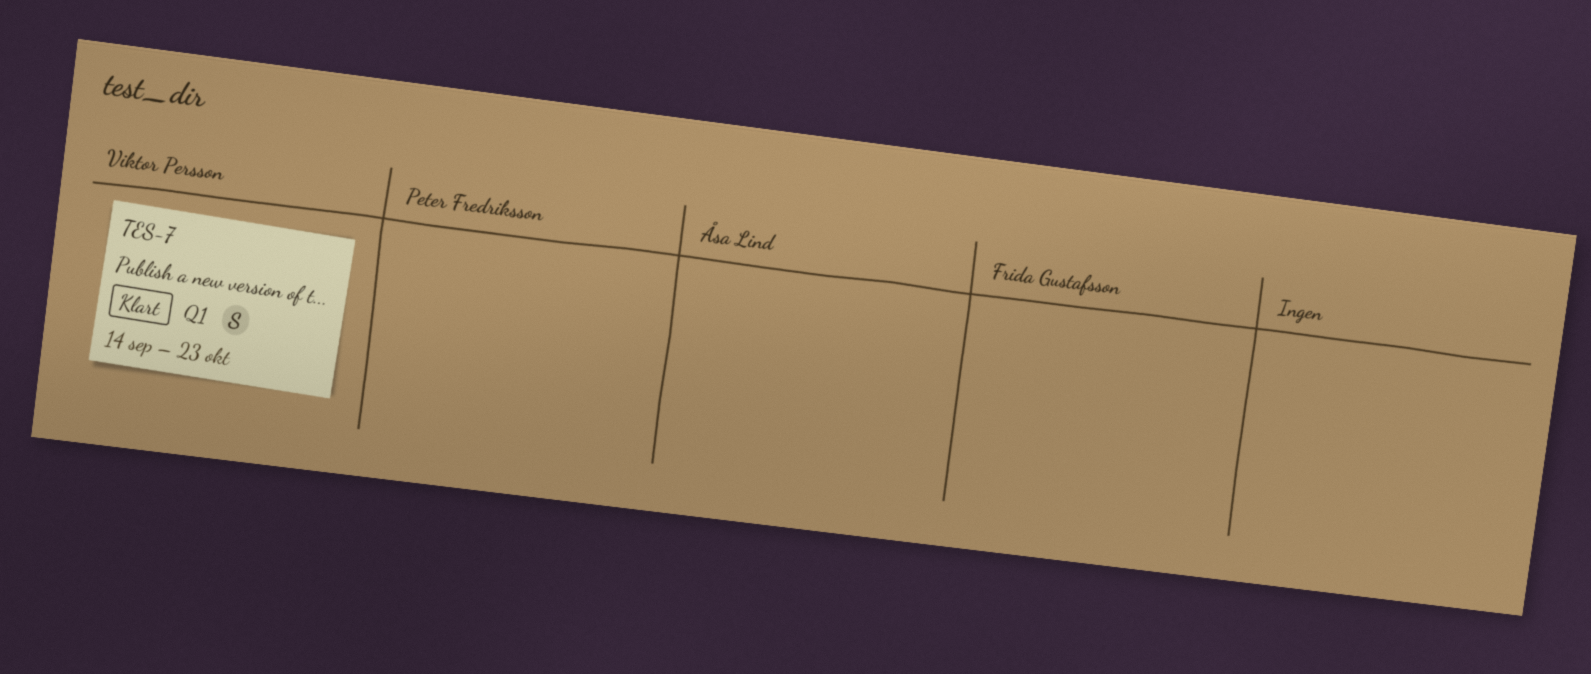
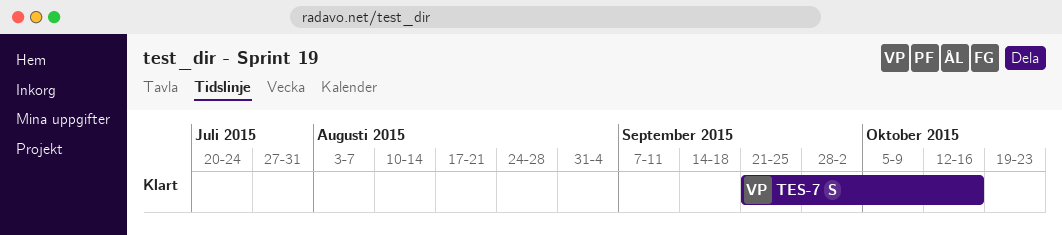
TES-7, start: Sep 14 -> Sep 21
TES-7, due: Oct 23 -> Oct 16

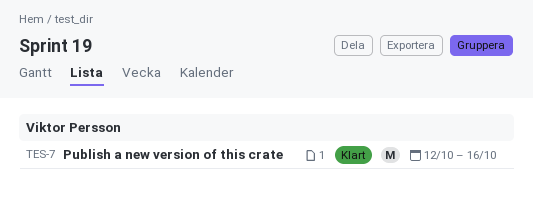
TES-7, estimate: S -> M
TES-7, start: Sep 21 -> Oct 12

